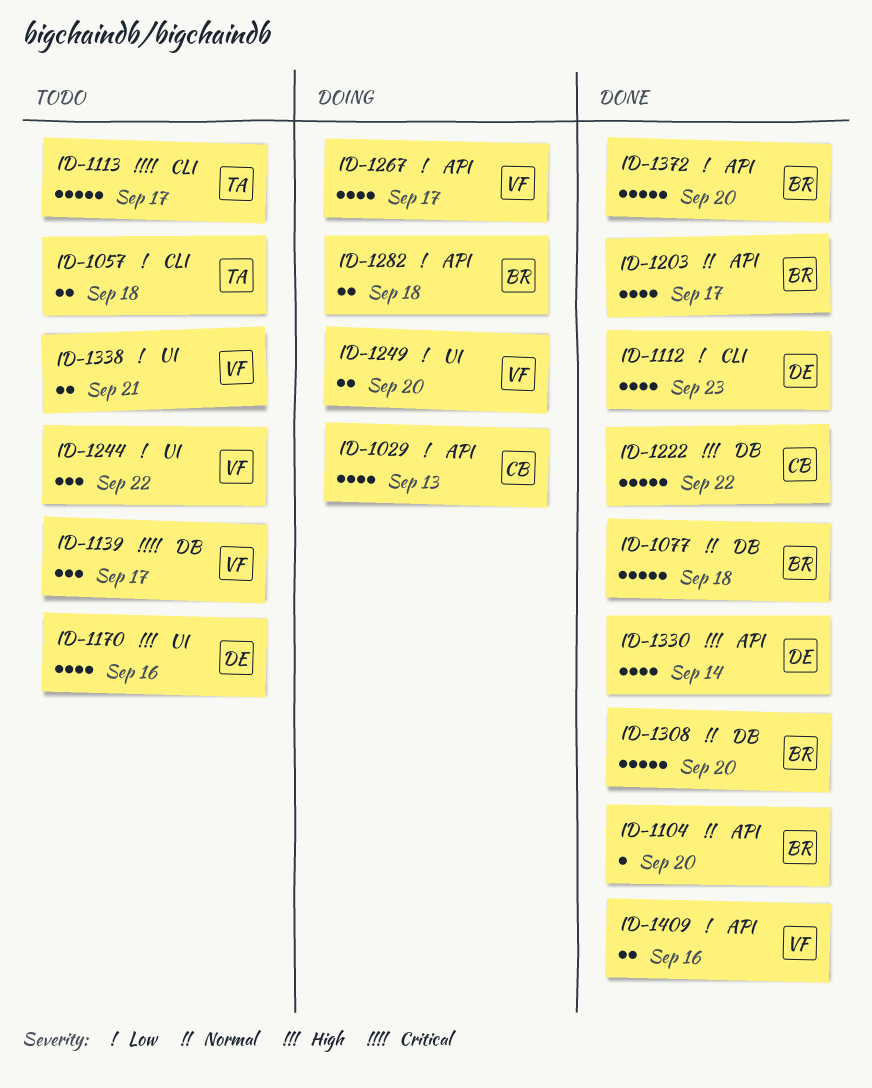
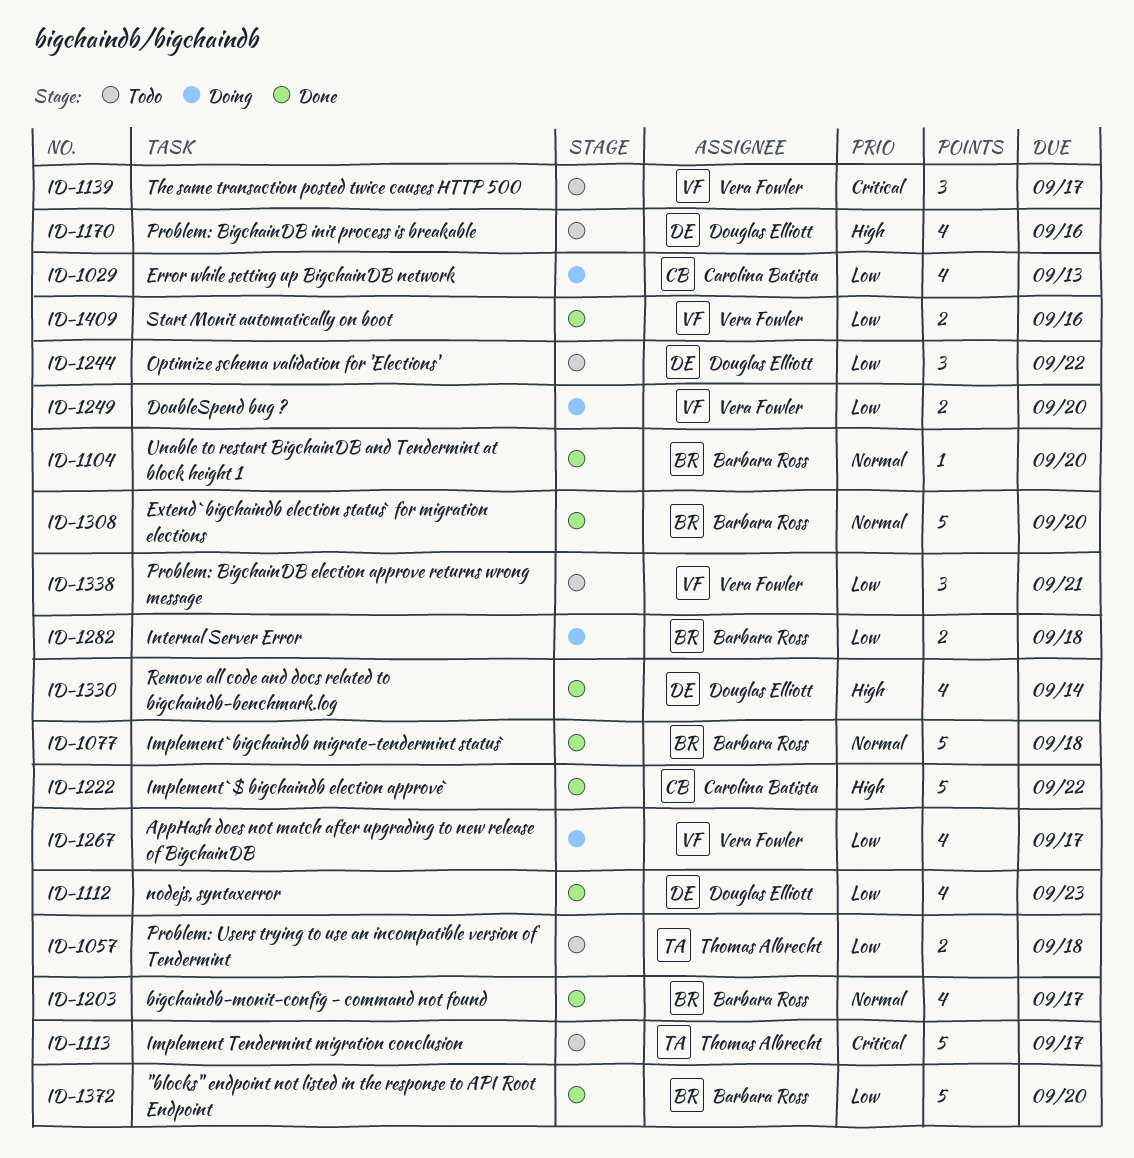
ID-1244, owner: Vera Fowler -> Douglas Elliott
ID-1338, estimate: 2 -> 3

